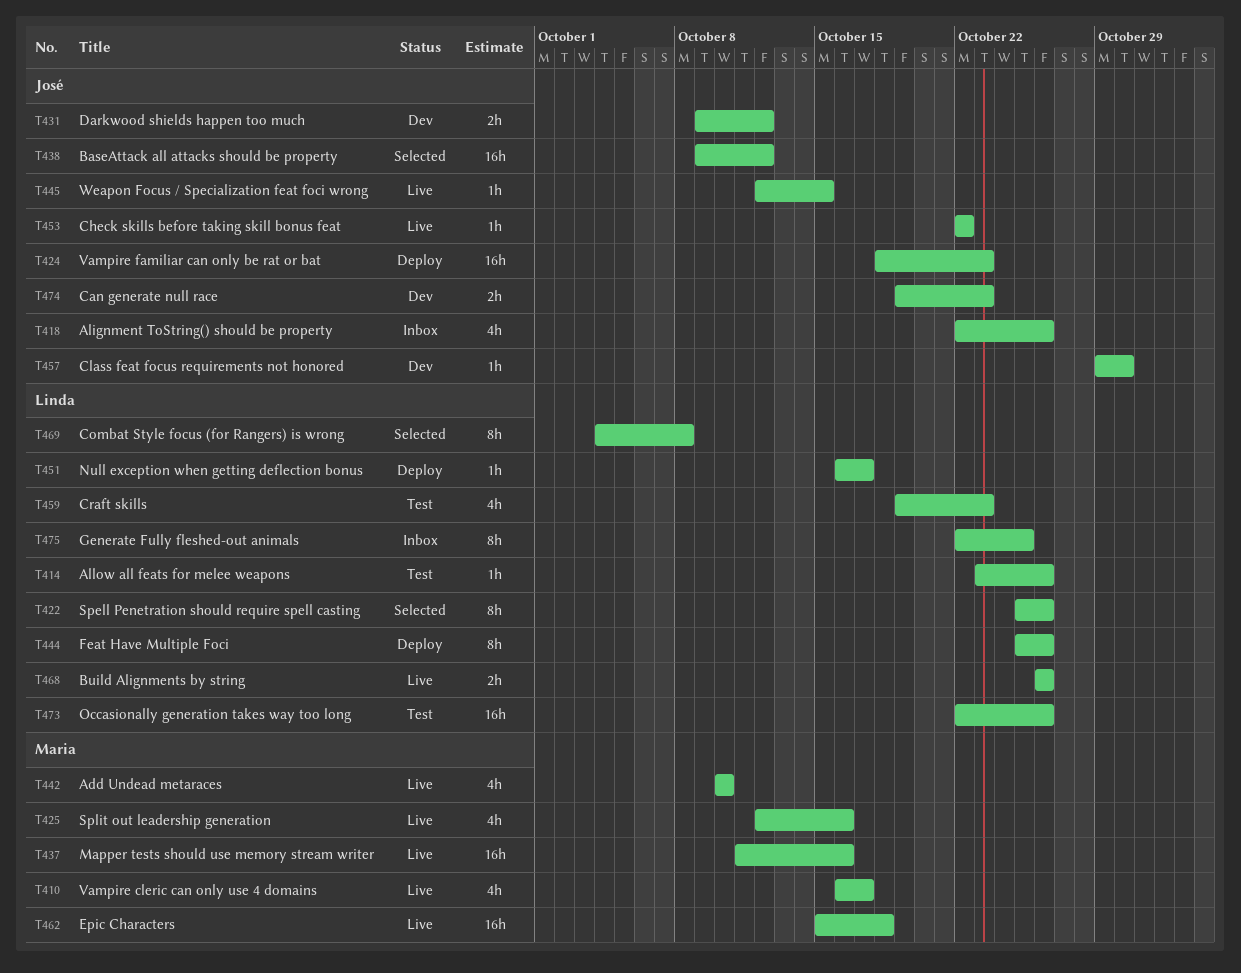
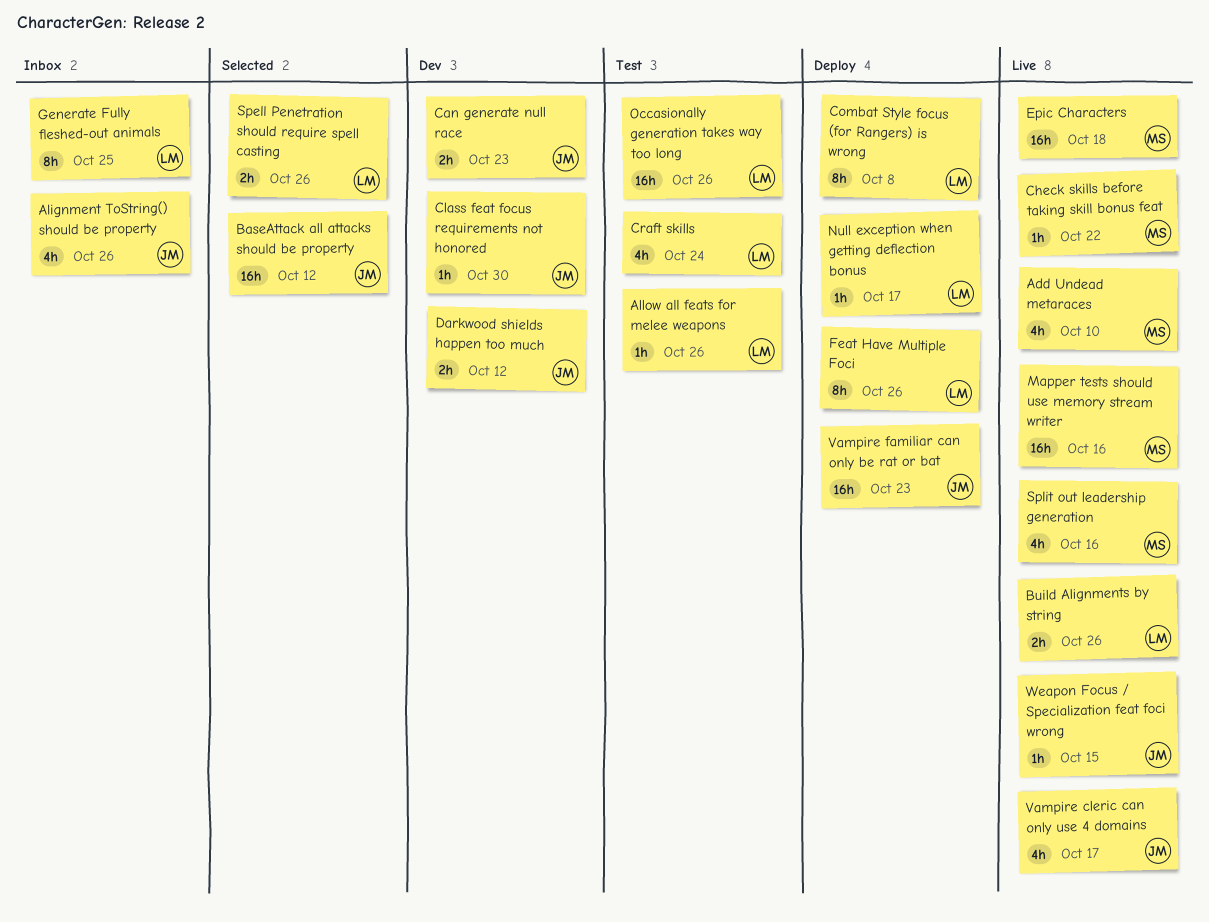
Check skills before taking skill bonus feat, owner: José -> Maria
Combat Style focus (for Rangers) is wrong, status: Selected -> Deploy
Craft skills, due: Oct 23 -> Oct 24
Spell Penetration should require spell casting, estimate: 8h -> 2h
Vampire cleric can only use 4 domains, owner: Maria -> José

